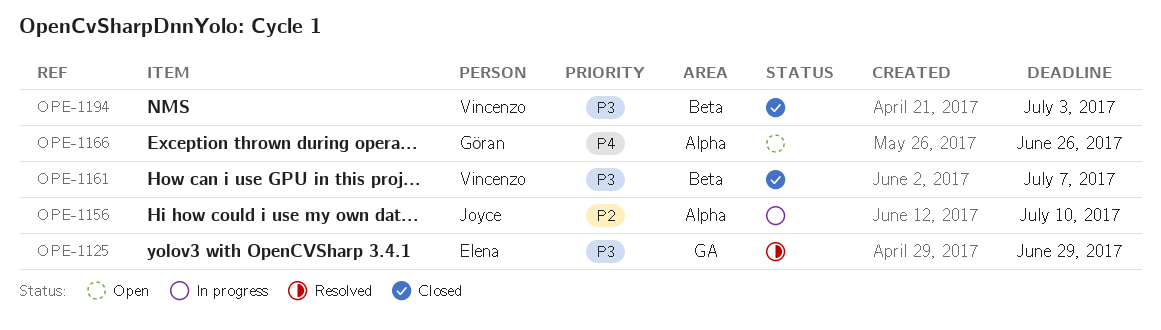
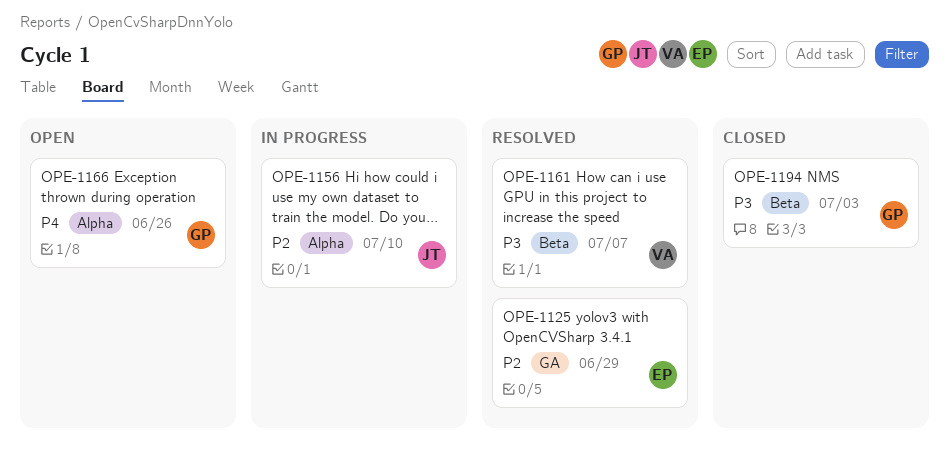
OPE-1125, priority: P3 -> P2
OPE-1161, status: Closed -> Resolved
OPE-1194, owner: Vincenzo -> Göran

